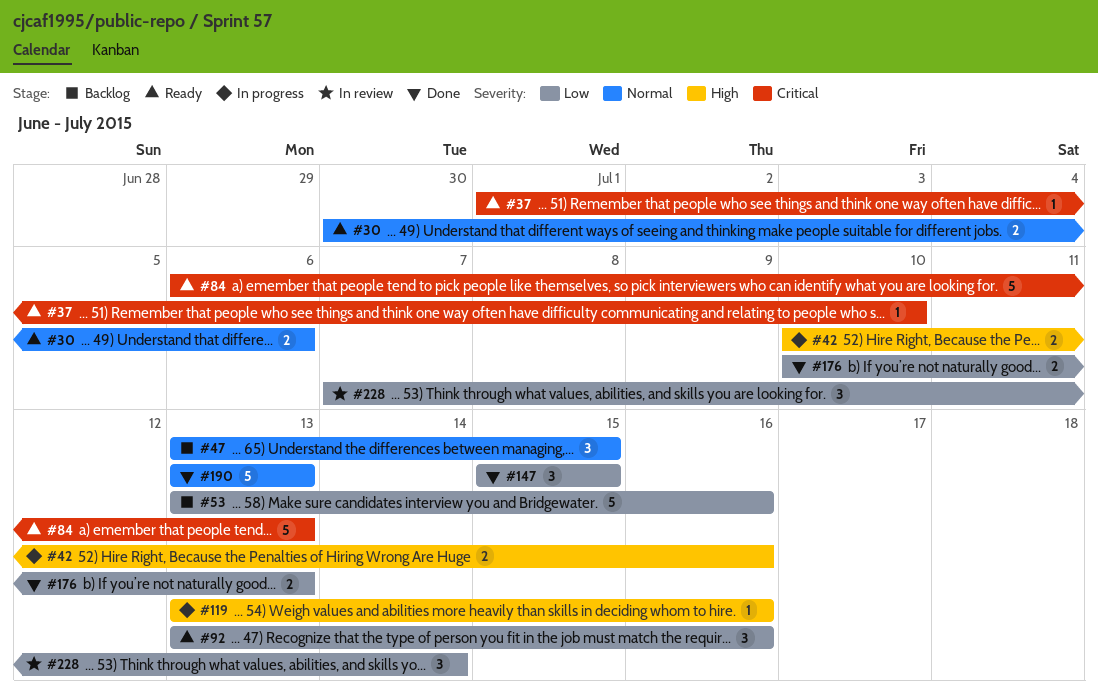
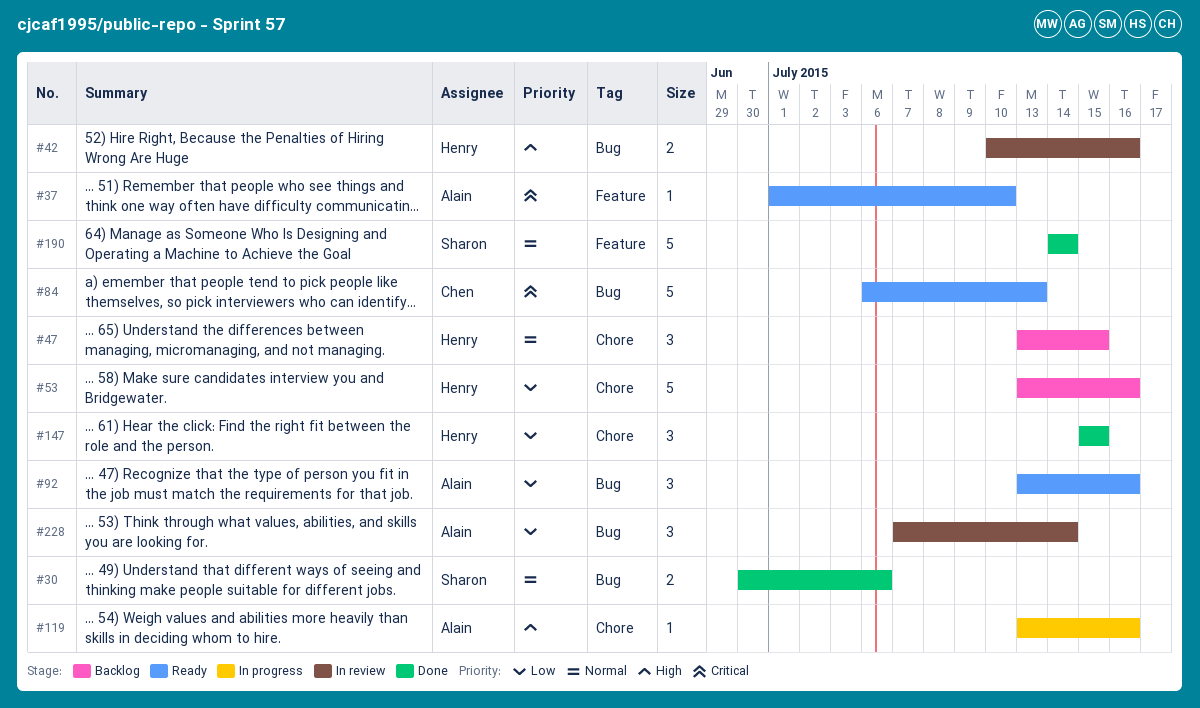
#30, status: Ready -> Done
#42, status: In progress -> In review
#176: present -> none
#190, start: Jul 13 -> Jul 14
#190, due: Jul 13 -> Jul 14

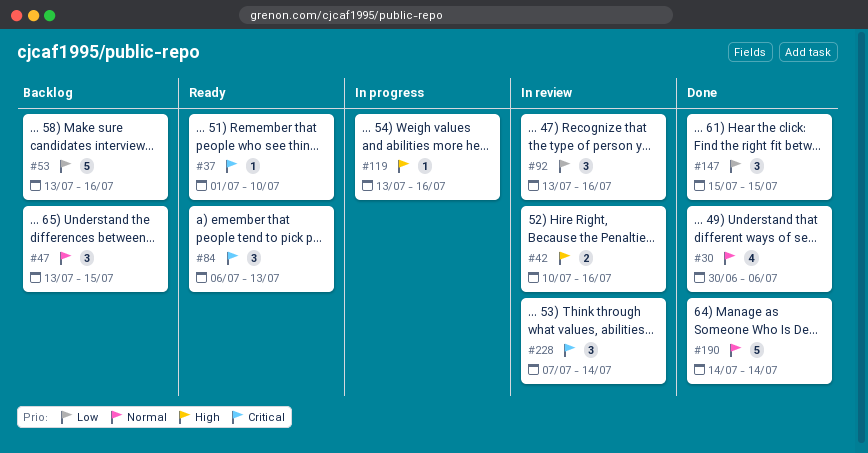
#30, estimate: 2 -> 4
#84, estimate: 5 -> 3
#92, status: Ready -> In review
#228, priority: Low -> Critical

